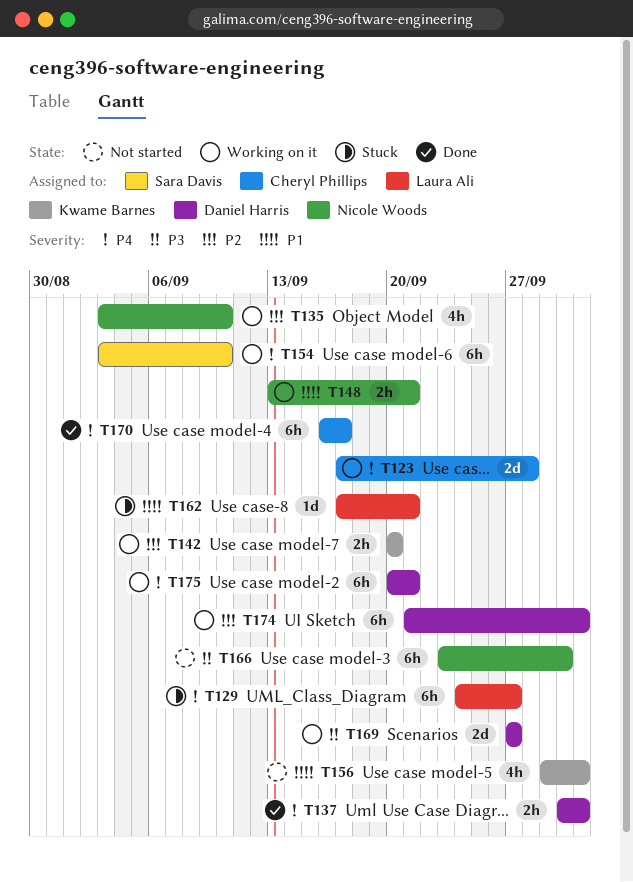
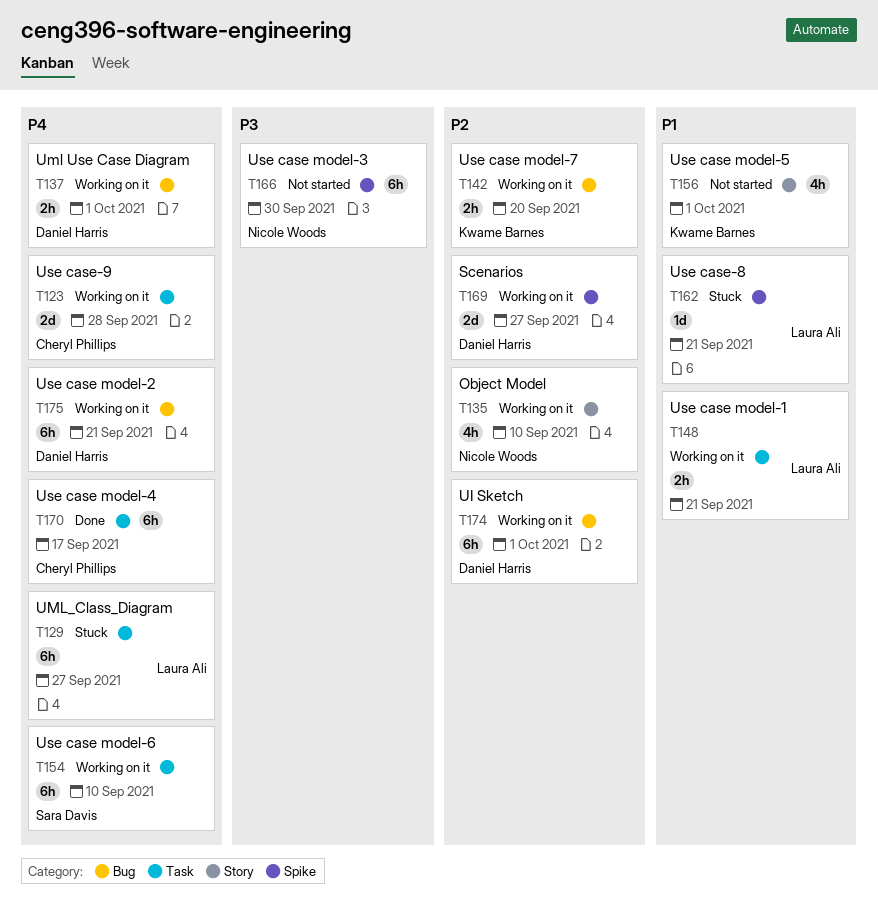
T137, status: Done -> Working on it
T148, owner: Nicole Woods -> Laura Ali
T169, priority: P3 -> P2

